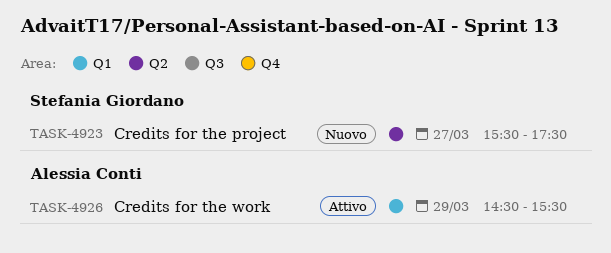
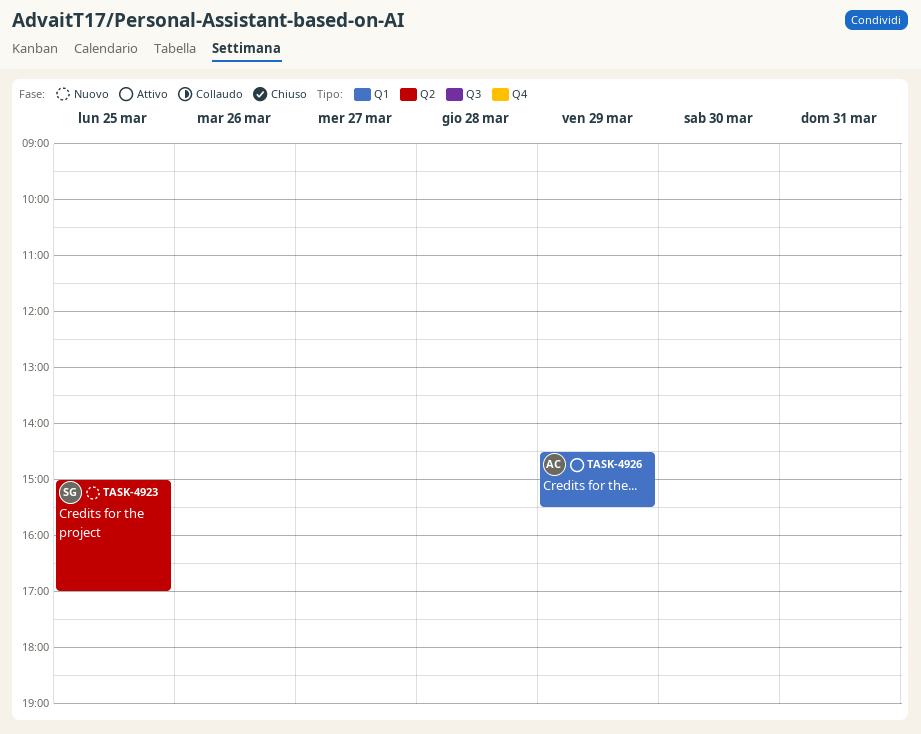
TASK-4923, day: Mar 27 -> Mar 25
TASK-4923, begins: 15:30 -> 15:00
TASK-4923, ends: 17:30 -> 17:00

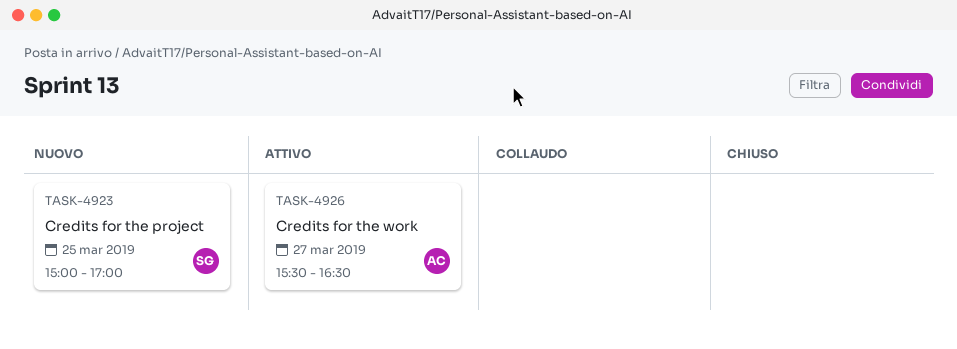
TASK-4926, day: Mar 29 -> Mar 27
TASK-4926, begins: 14:30 -> 15:30
TASK-4926, ends: 15:30 -> 16:30

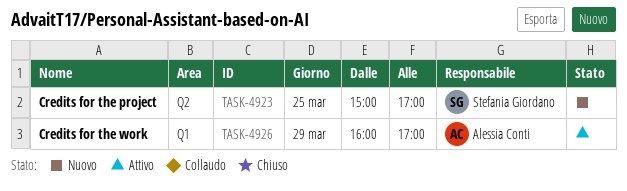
TASK-4926, day: Mar 27 -> Mar 29
TASK-4926, begins: 15:30 -> 16:00
TASK-4926, ends: 16:30 -> 17:00

